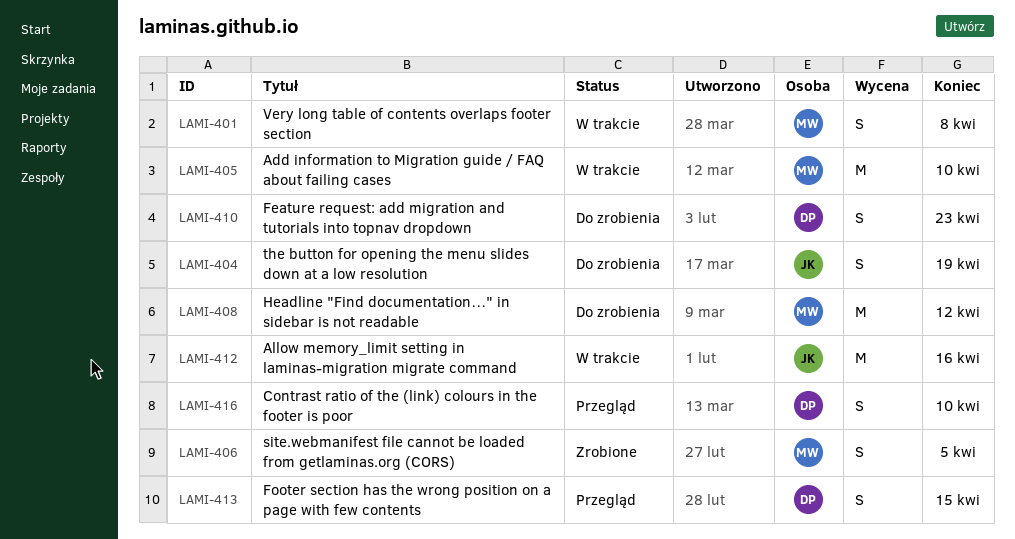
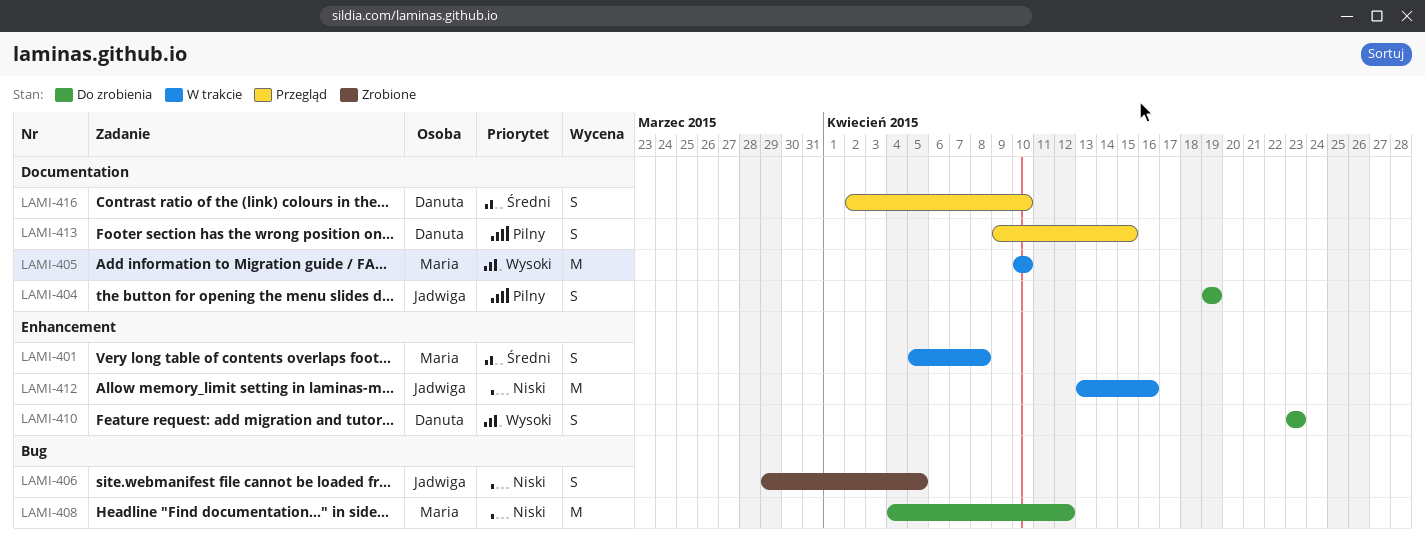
LAMI-406, owner: Maria -> Jadwiga

